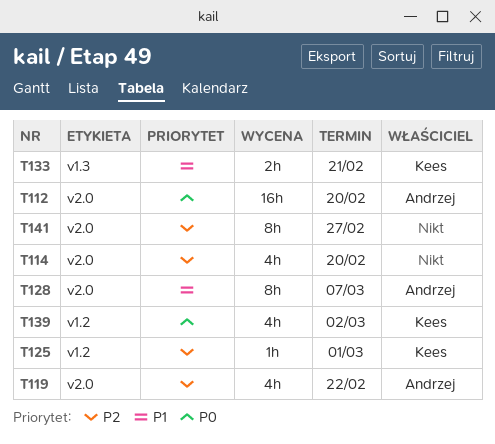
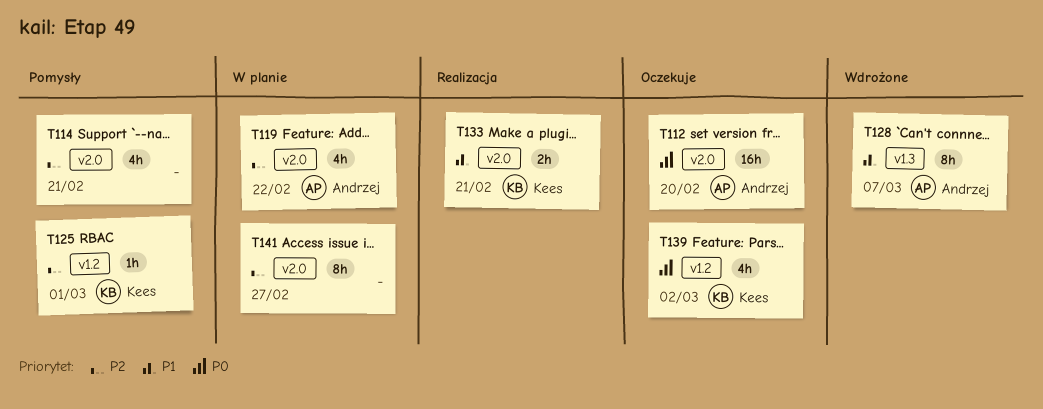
T114, due: Feb 20 -> Feb 21
T128, label: v2.0 -> v1.3
T133, label: v1.3 -> v2.0

